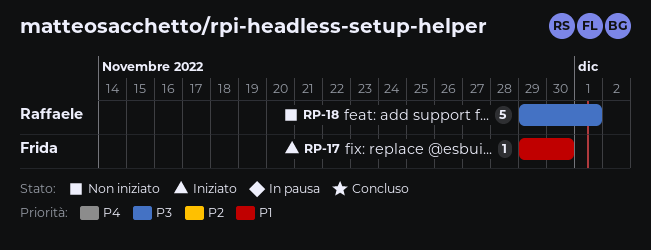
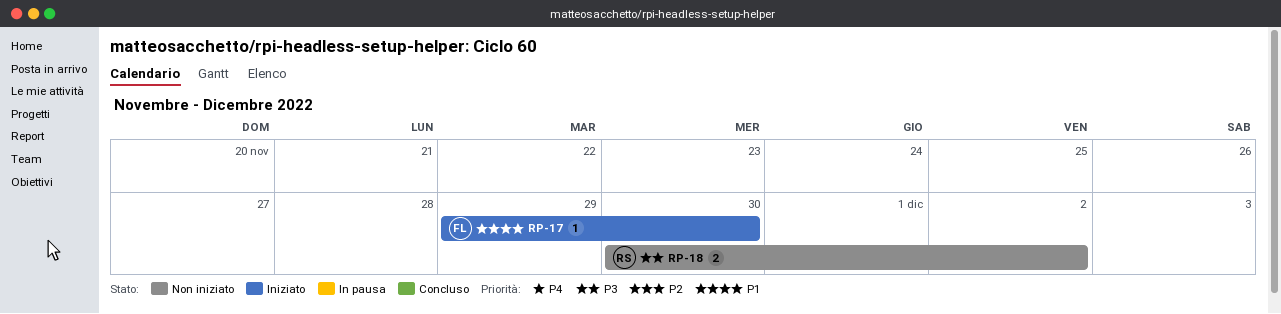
RP-18, estimate: 5 -> 2
RP-18, start: Nov 29 -> Nov 30
RP-18, due: Dec 1 -> Dec 2

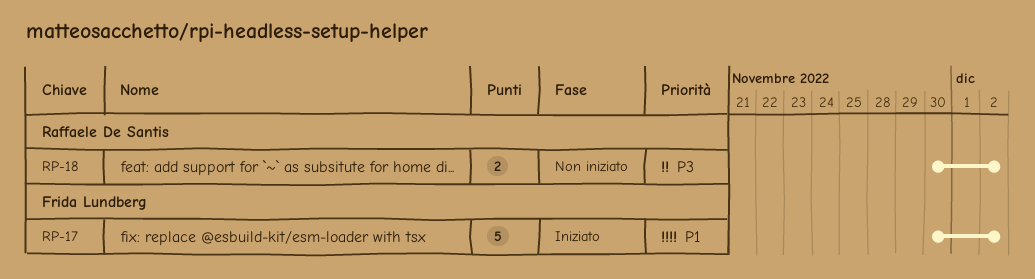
RP-17, estimate: 1 -> 5
RP-17, start: Nov 29 -> Nov 30
RP-17, due: Nov 30 -> Dec 2

